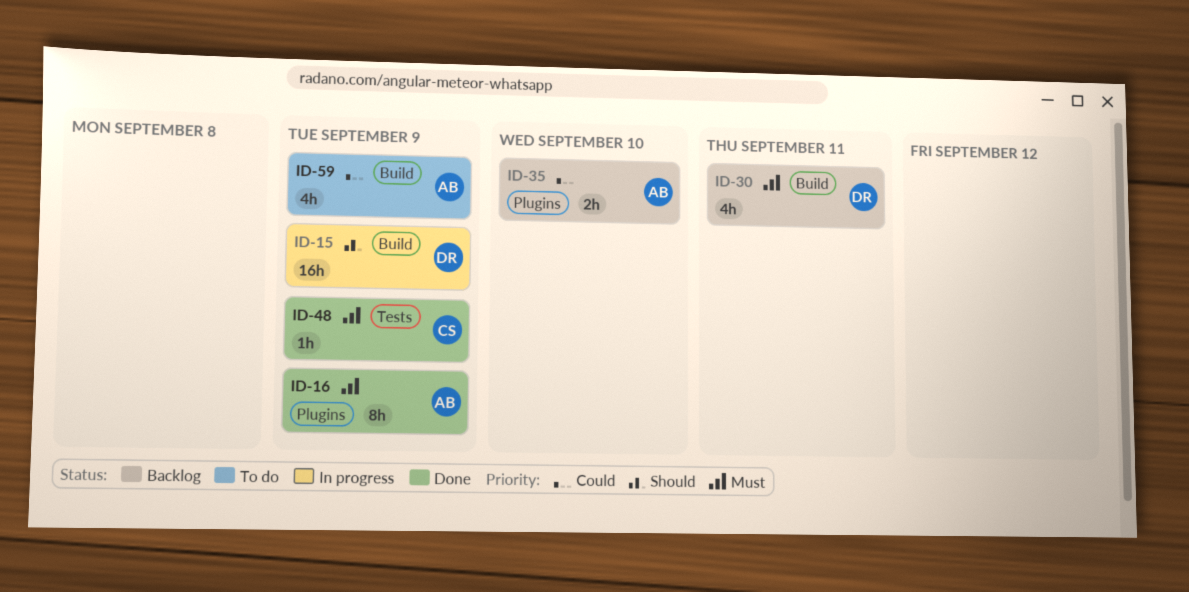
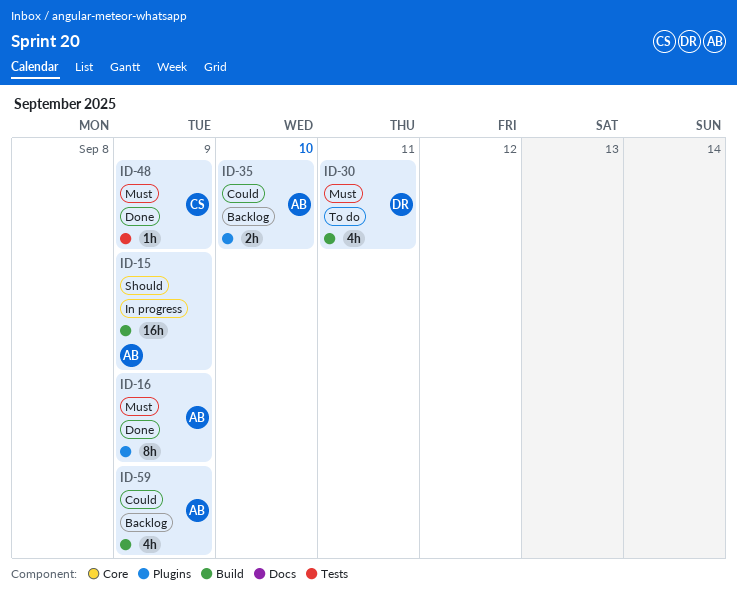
ID-15, owner: DR -> AB
ID-30, status: Backlog -> To do
ID-59, status: To do -> Backlog

